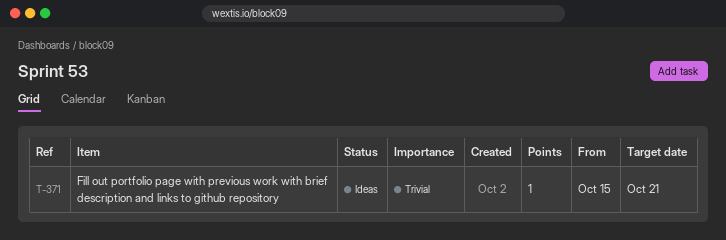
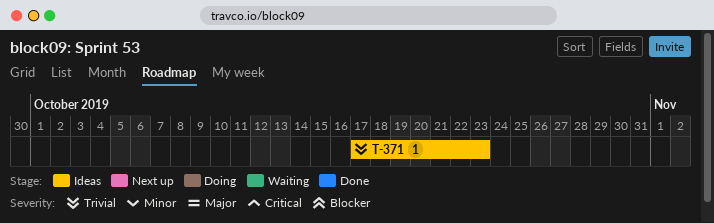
T-371, start: Oct 15 -> Oct 17
T-371, due: Oct 21 -> Oct 23

